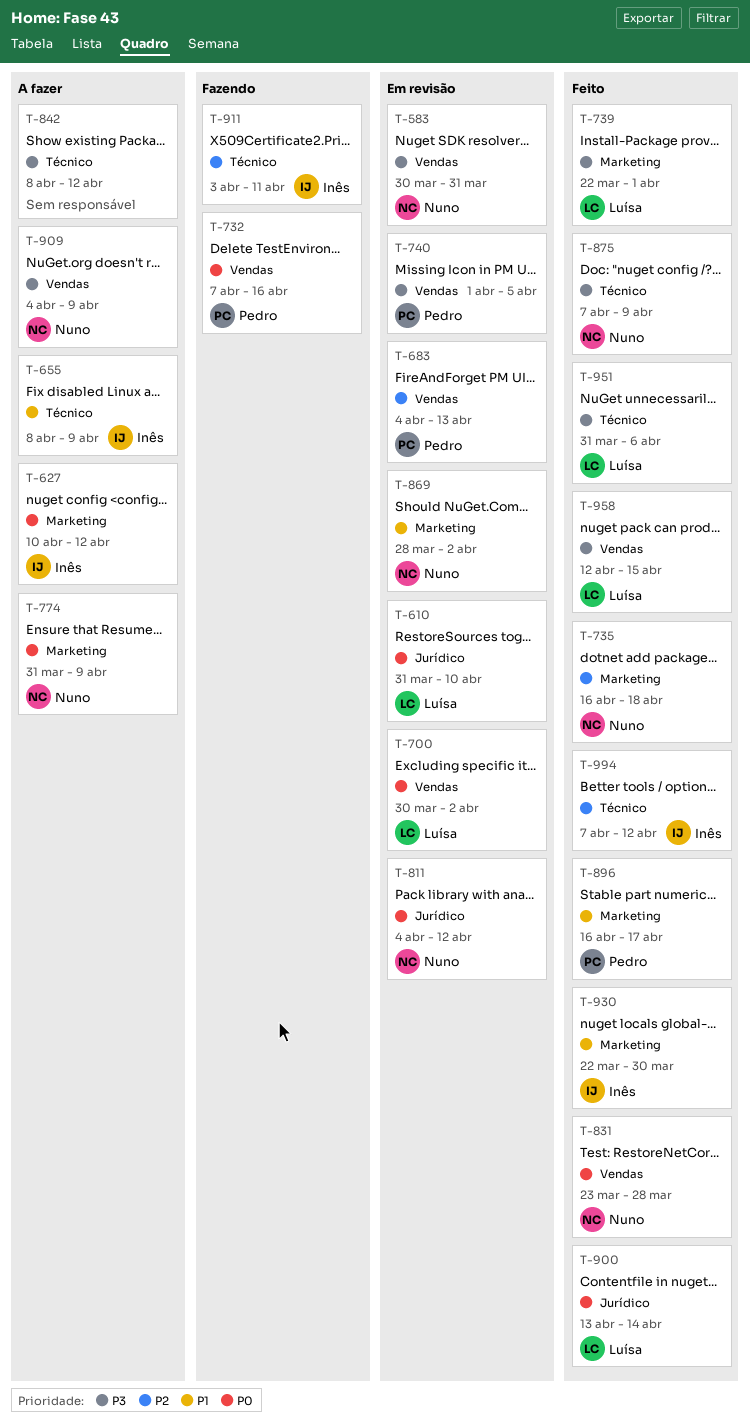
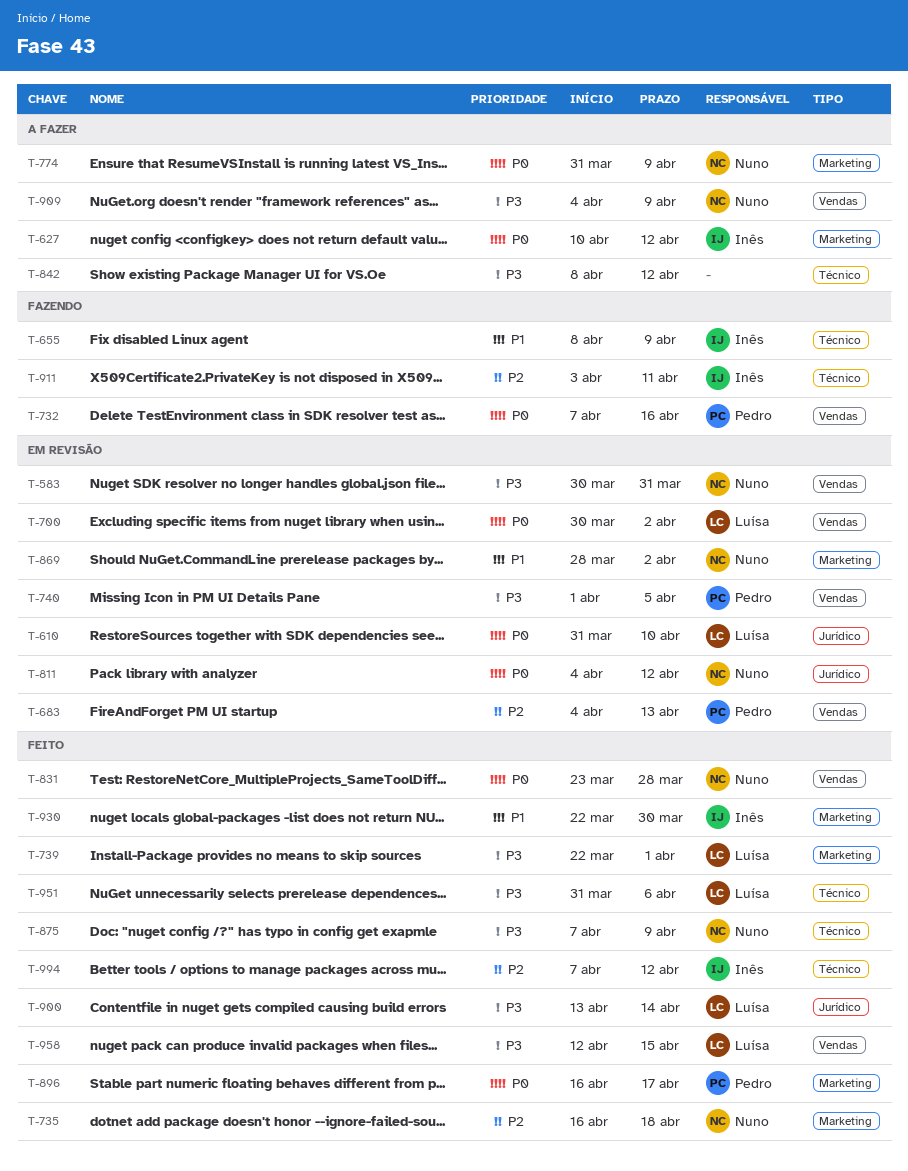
T-655, status: A fazer -> Fazendo
T-896, priority: P1 -> P0
T-900, priority: P0 -> P3

